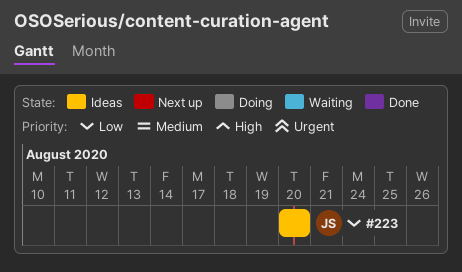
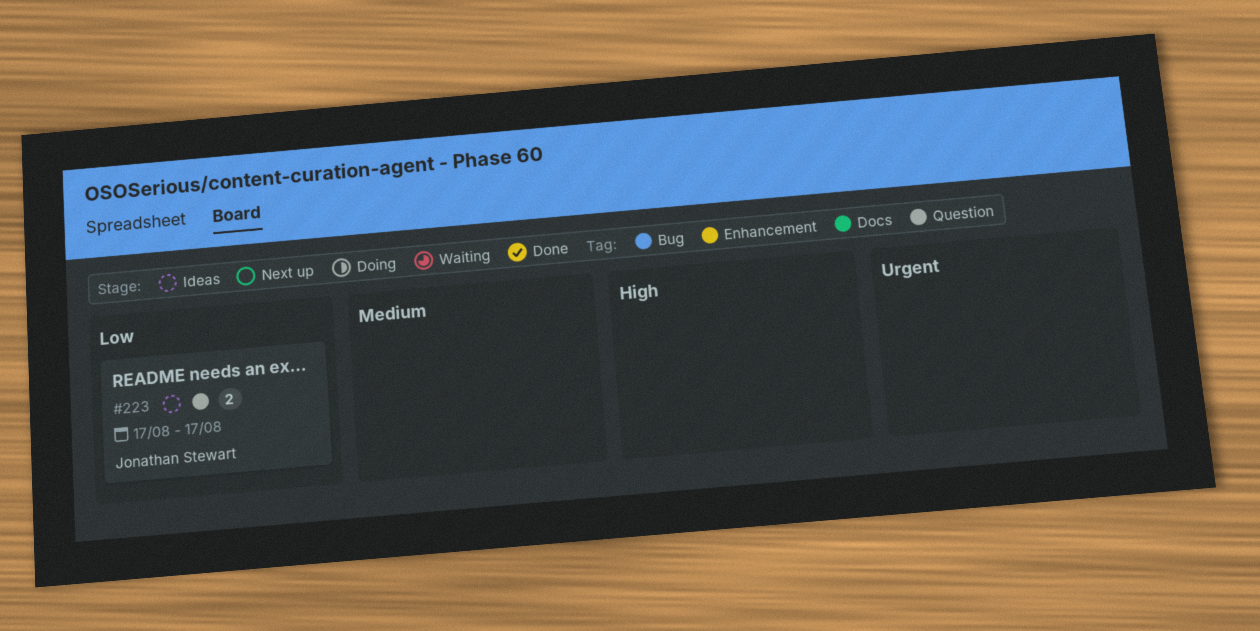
#223, start: Aug 20 -> Aug 17
#223, due: Aug 20 -> Aug 17

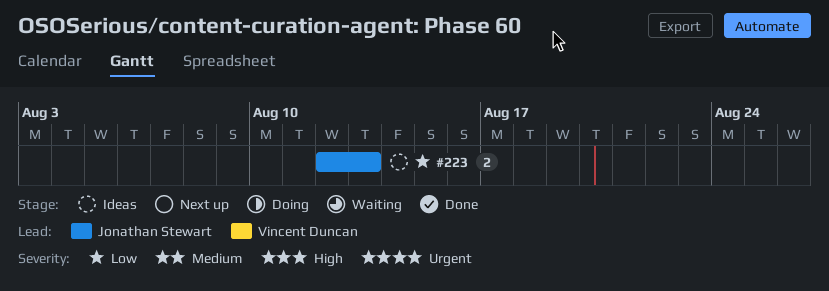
#223, start: Aug 17 -> Aug 12
#223, due: Aug 17 -> Aug 13

